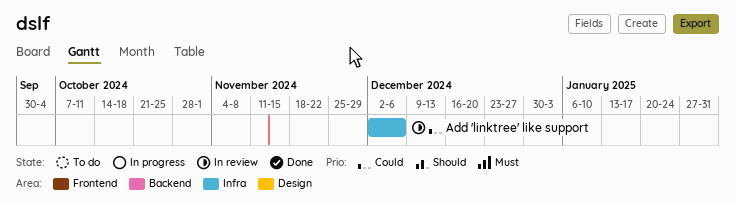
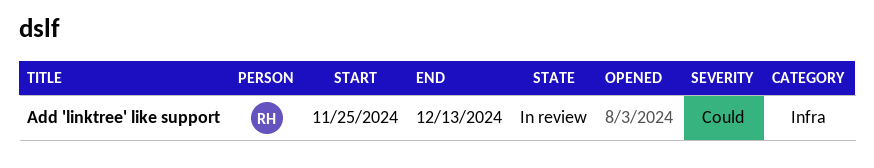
Add 'linktree' like support, start: Dec 2 -> Nov 25
Add 'linktree' like support, due: Dec 6 -> Dec 13

